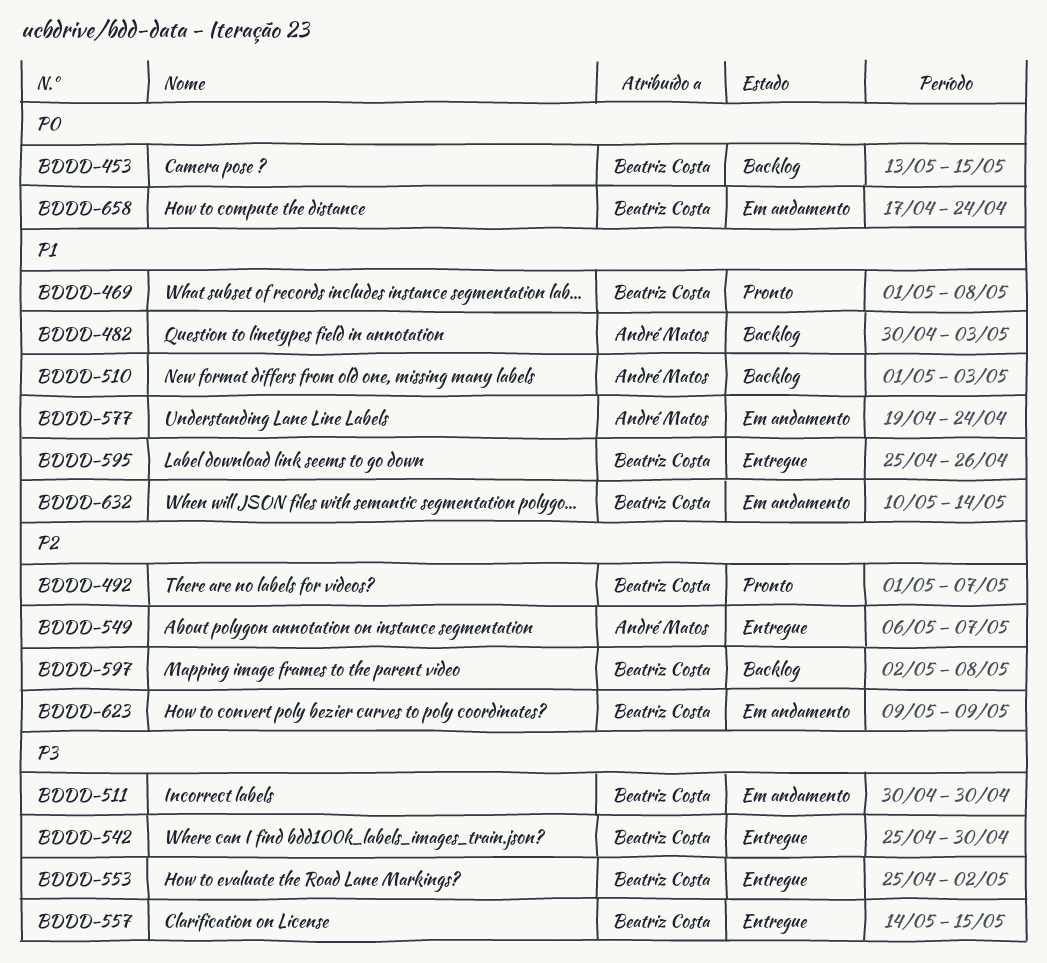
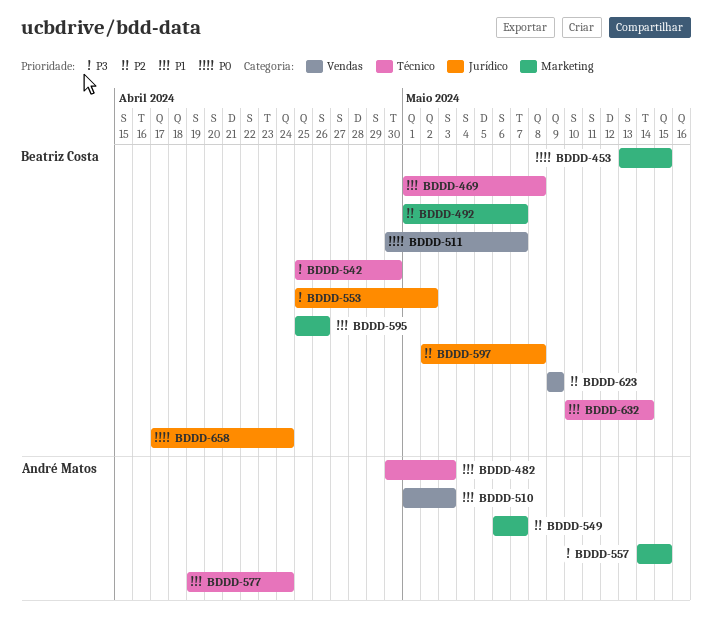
BDDD-511, priority: P3 -> P0
BDDD-511, due: Apr 30 -> May 7
BDDD-557, owner: Beatriz Costa -> André Matos

